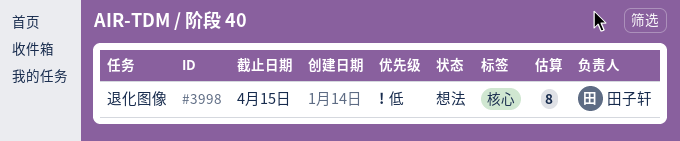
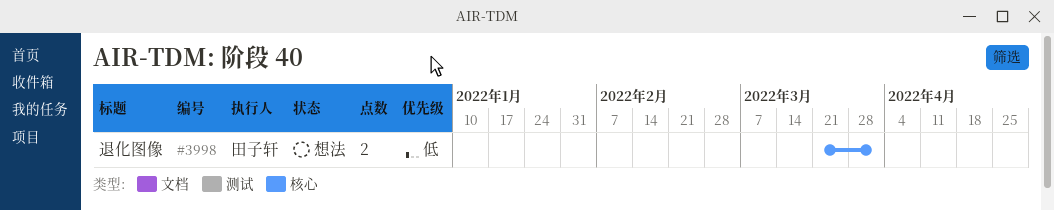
#3998, estimate: 8 -> 2
#3998, due: Apr 15 -> Apr 1

